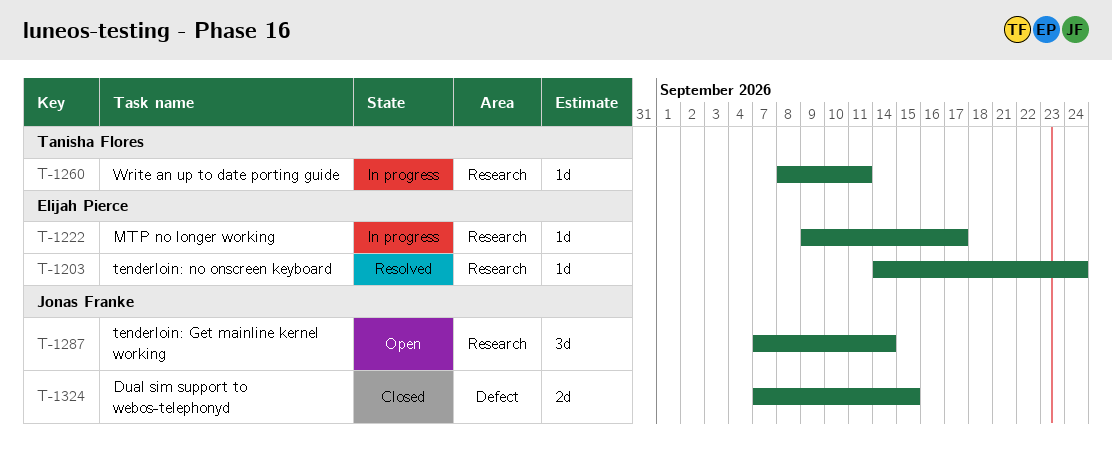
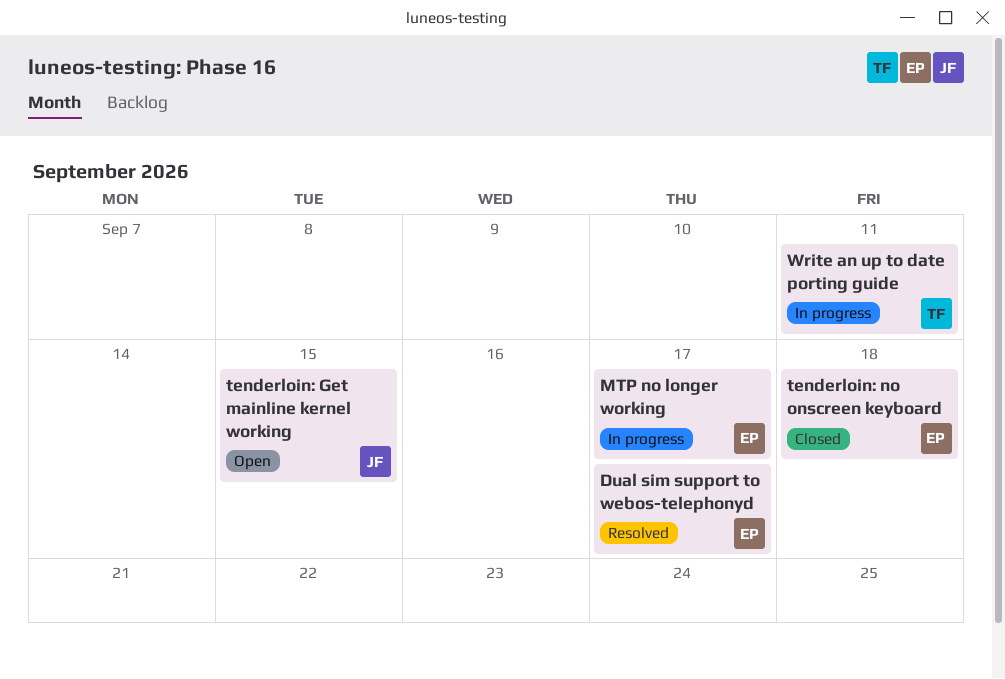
Dual sim support to webos-telephonyd, status: Closed -> Resolved
Dual sim support to webos-telephonyd, owner: Jonas Franke -> Elijah Pierce
Dual sim support to webos-telephonyd, due: Sep 15 -> Sep 17
tenderloin: Get mainline kernel working, due: Sep 14 -> Sep 15
tenderloin: no onscreen keyboard, status: Resolved -> Closed
tenderloin: no onscreen keyboard, due: Sep 24 -> Sep 18

